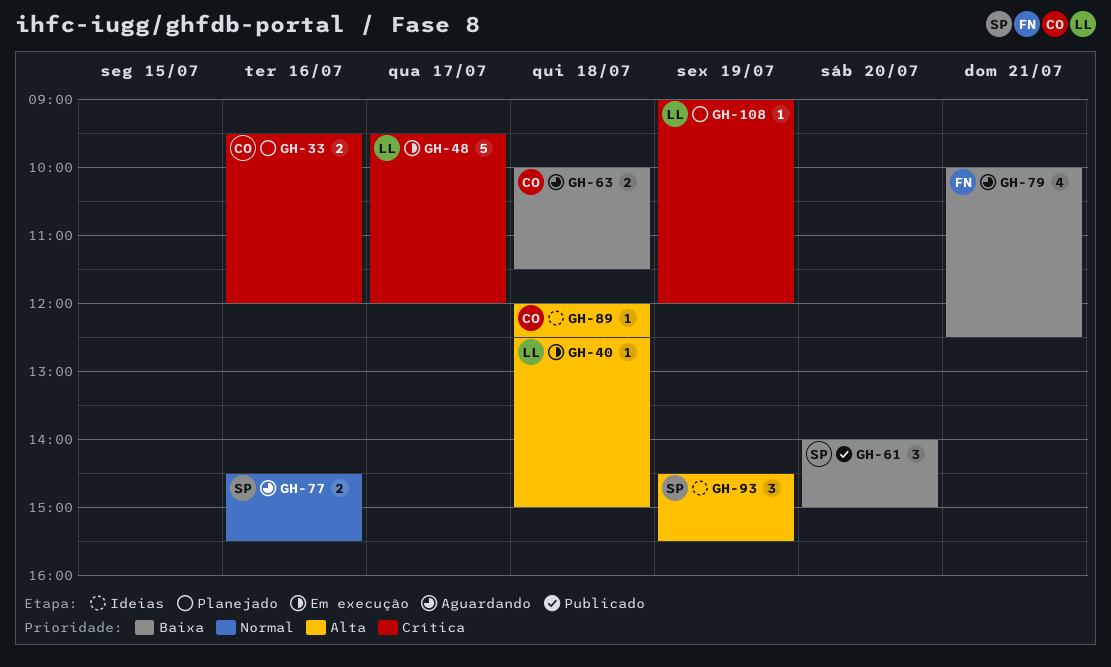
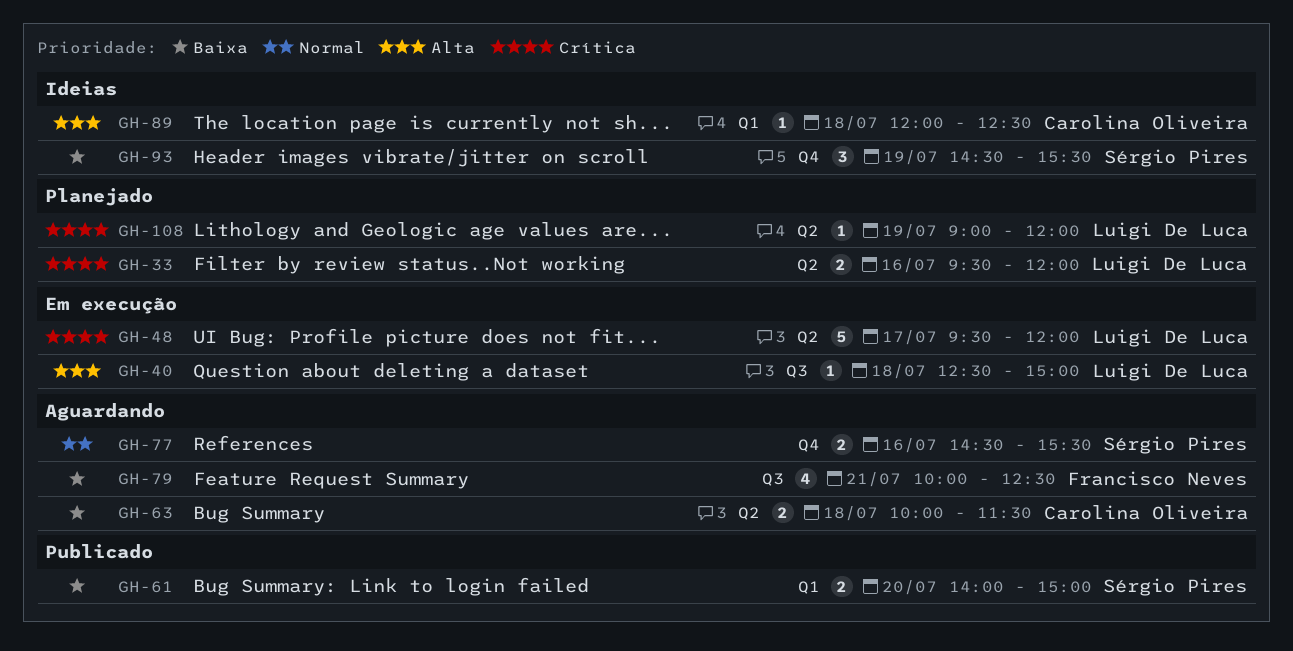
GH-33, owner: Carolina Oliveira -> Luigi De Luca
GH-61, estimate: 3 -> 2
GH-93, priority: Alta -> Baixa

